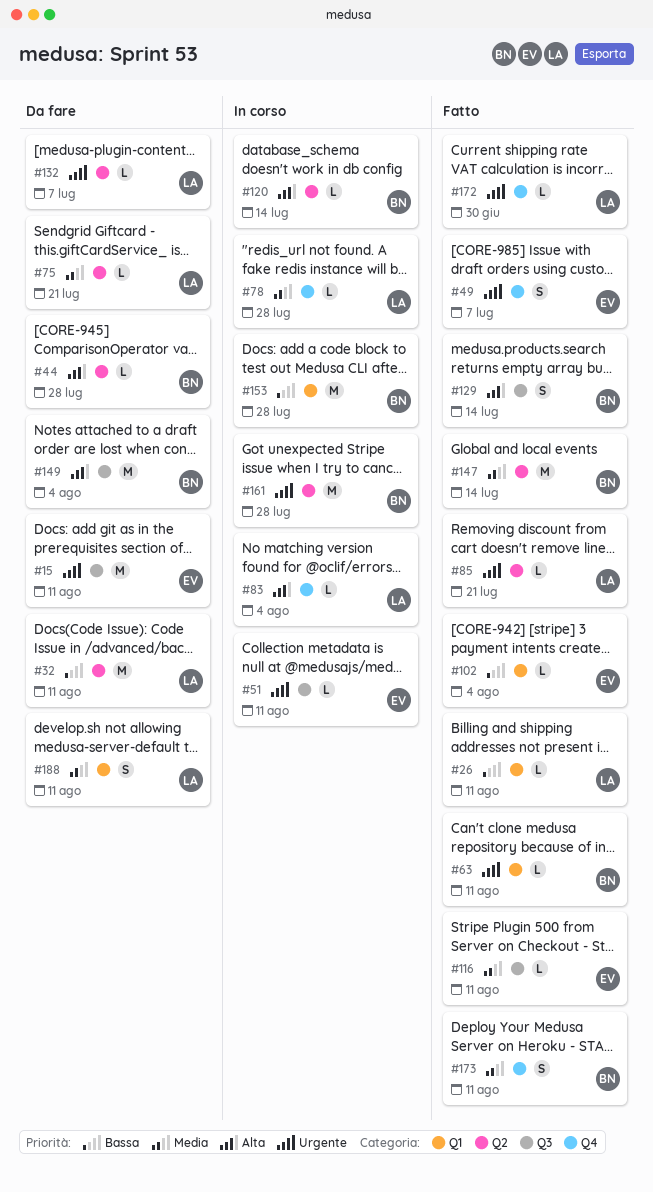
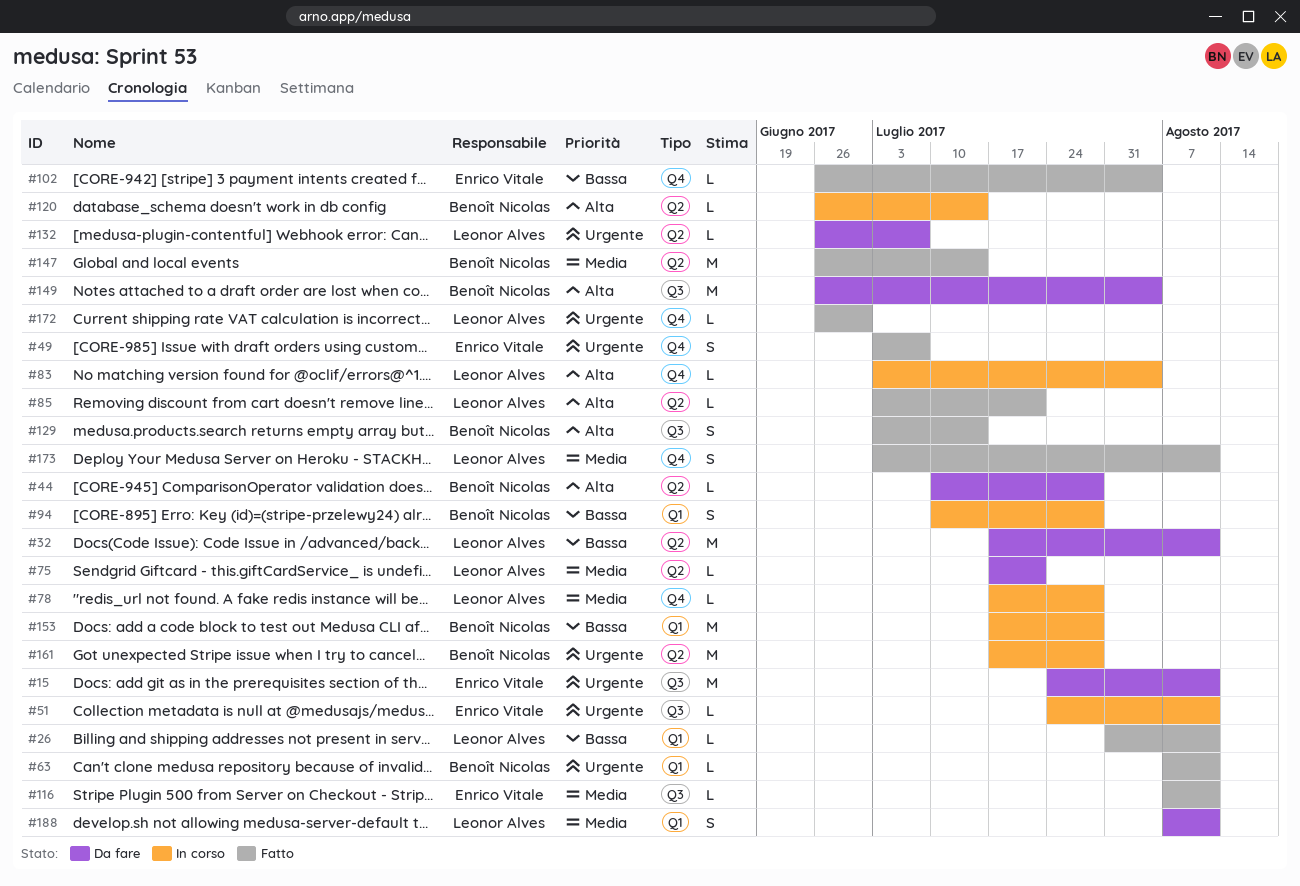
#85, priority: Urgente -> Alta
#94: none -> present
#102, label: Q1 -> Q4
#173, owner: Benoît Nicolas -> Leonor Alves

